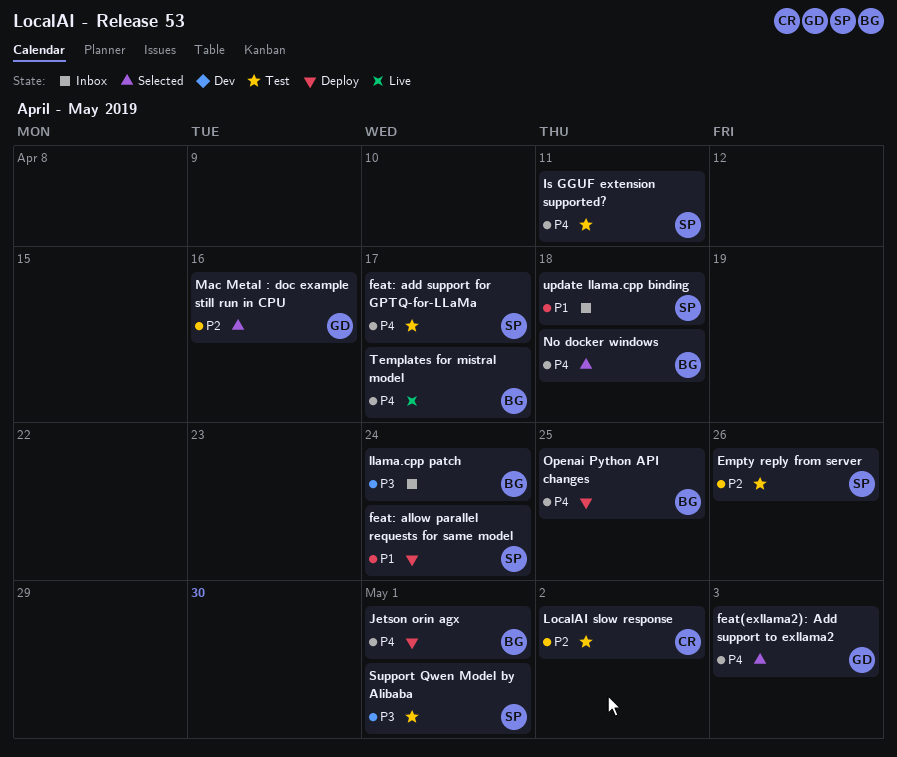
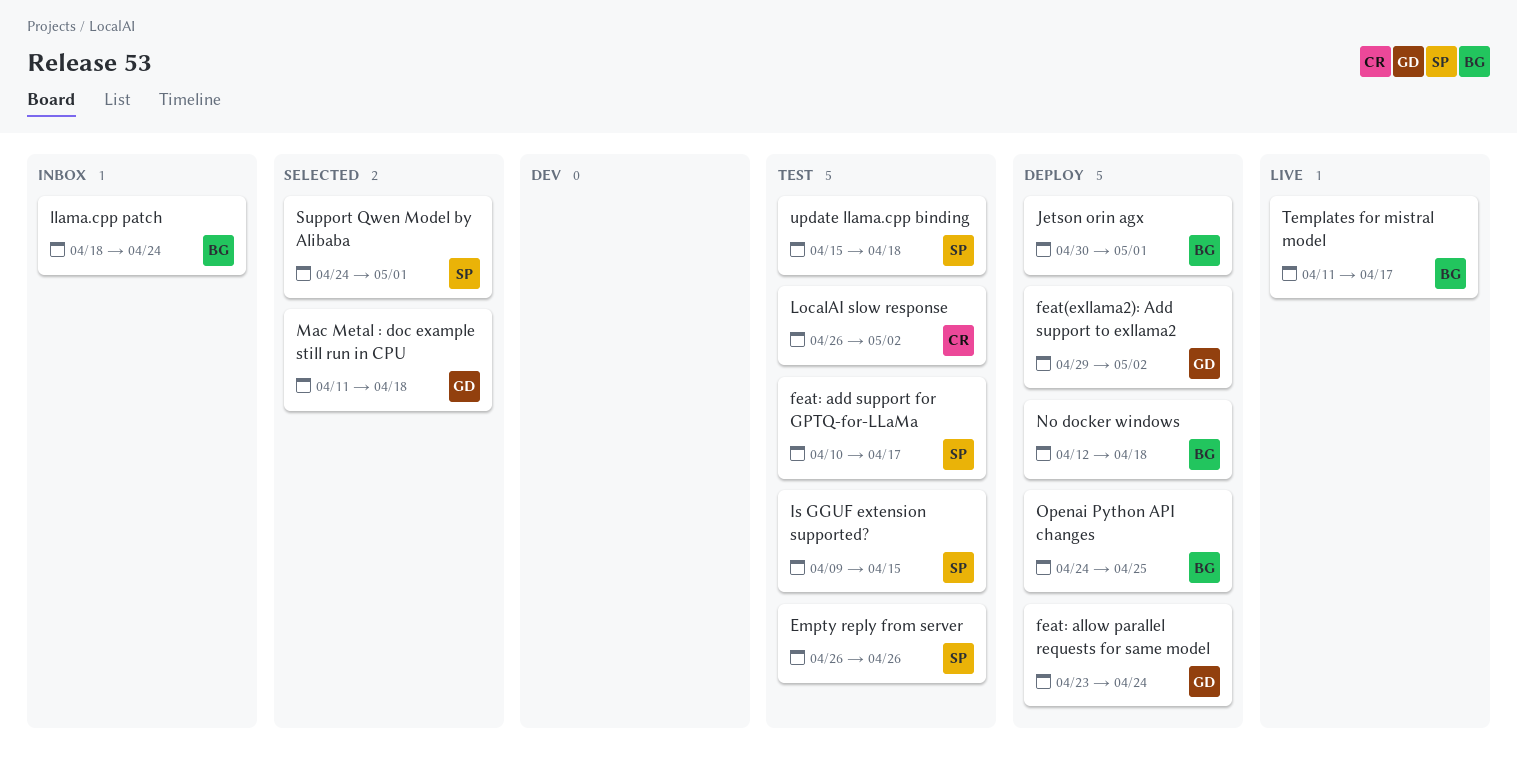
feat(exllama2): Add support to exllama2, status: Selected -> Deploy
feat(exllama2): Add support to exllama2, due: May 3 -> May 2
feat: allow parallel requests for same model, owner: SP -> GD
Is GGUF extension supported?, due: Apr 11 -> Apr 15
Mac Metal : doc example still run in CPU, due: Apr 16 -> Apr 18
No docker windows, status: Selected -> Deploy
Support Qwen Model by Alibaba, status: Test -> Selected
update llama.cpp binding, status: Inbox -> Test

